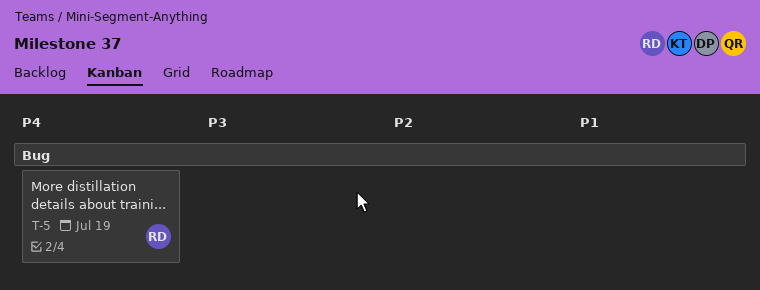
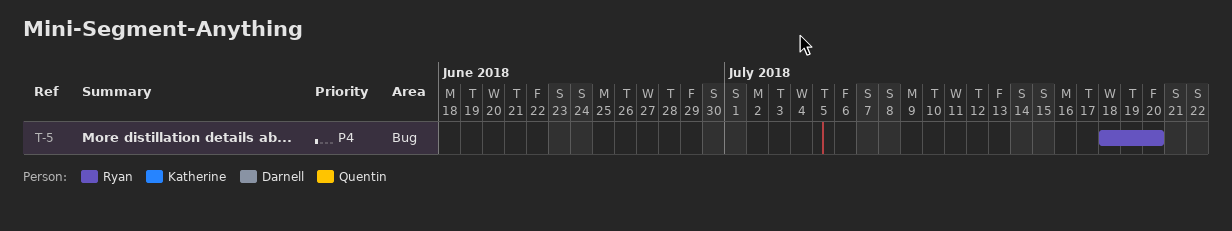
T-5, due: Jul 19 -> Jul 20

